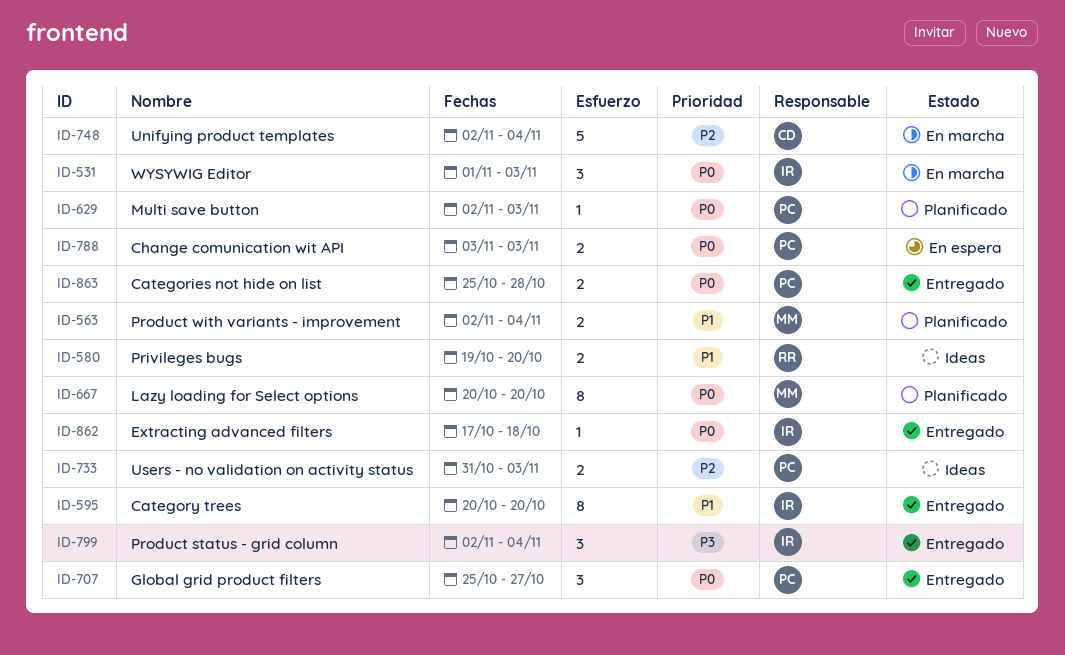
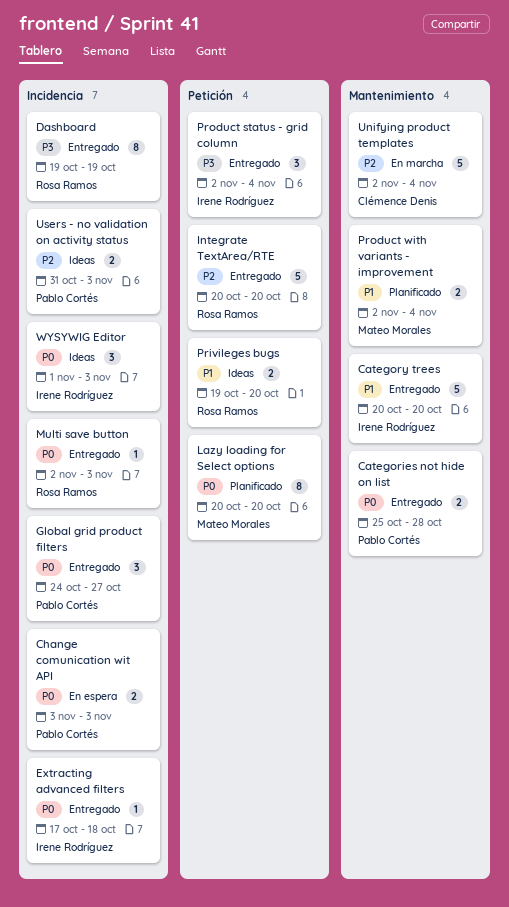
Category trees, estimate: 8 -> 5
Dashboard: none -> present
Global grid product filters, start: Oct 25 -> Oct 24
Integrate TextArea/RTE: none -> present
Multi save button, status: Planificado -> Entregado
Multi save button, owner: Pablo Cortés -> Rosa Ramos
WYSYWIG Editor, status: En marcha -> Ideas

